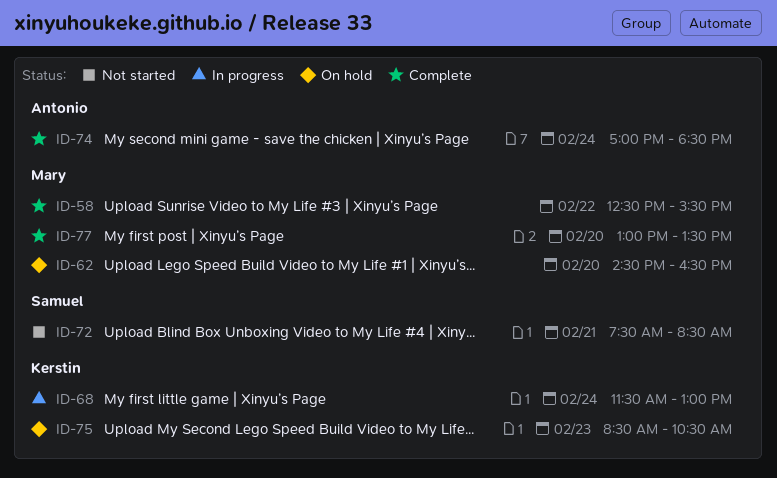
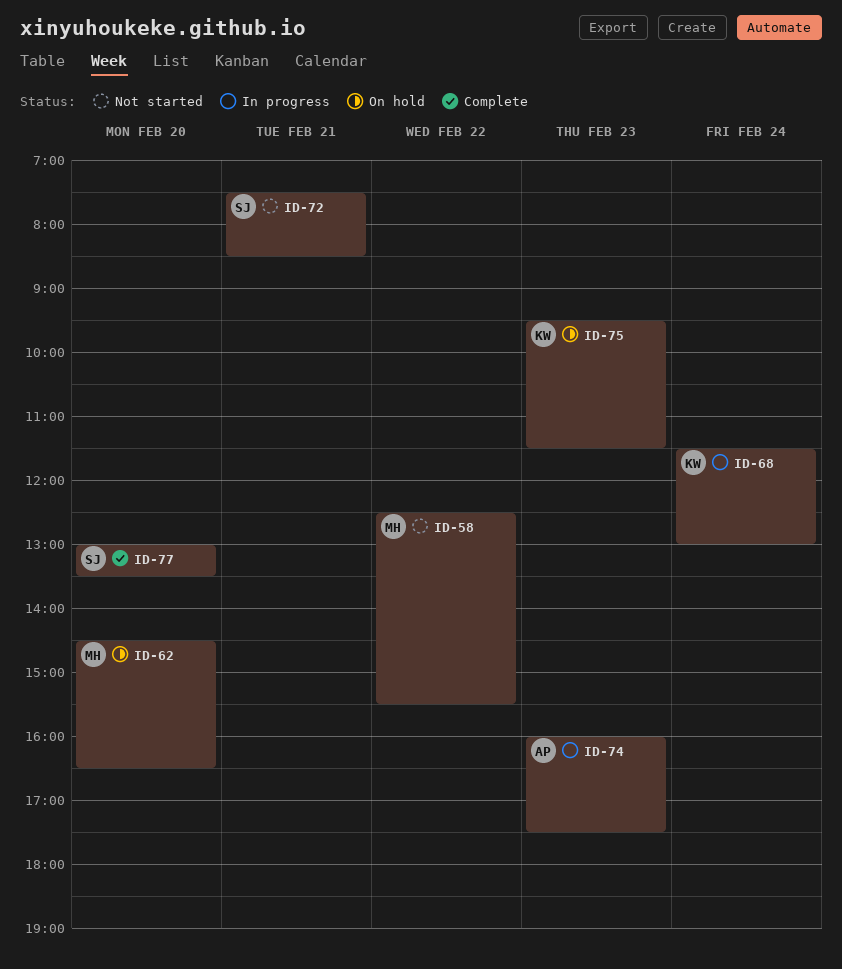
ID-58, status: Complete -> Not started
ID-74, status: Complete -> In progress
ID-74, day: Feb 24 -> Feb 23
ID-74, begins: 17:00 -> 16:00
ID-74, ends: 18:30 -> 17:30
ID-75, begins: 08:30 -> 09:30
ID-75, ends: 10:30 -> 11:30
ID-77, owner: Mary -> Samuel

